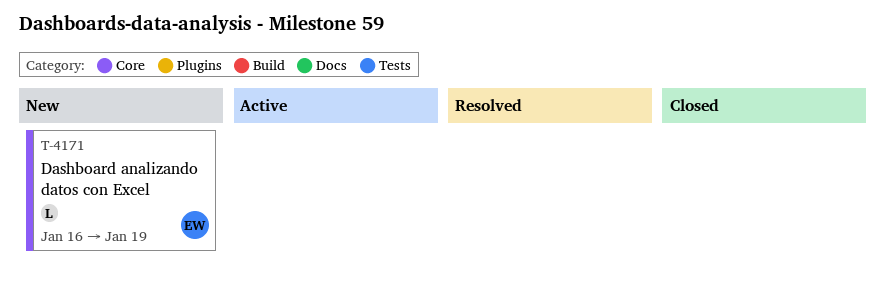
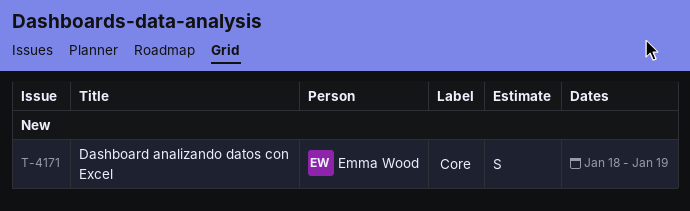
T-4171, estimate: L -> S
T-4171, start: Jan 16 -> Jan 18

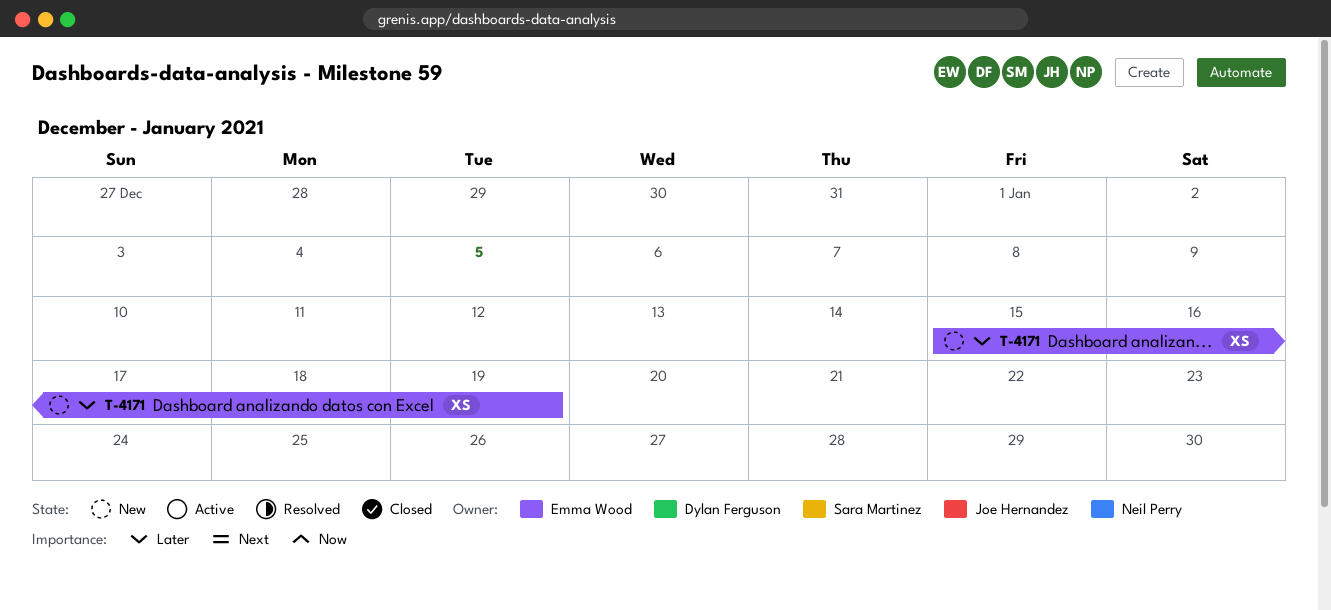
T-4171, estimate: S -> XS
T-4171, start: Jan 18 -> Jan 15

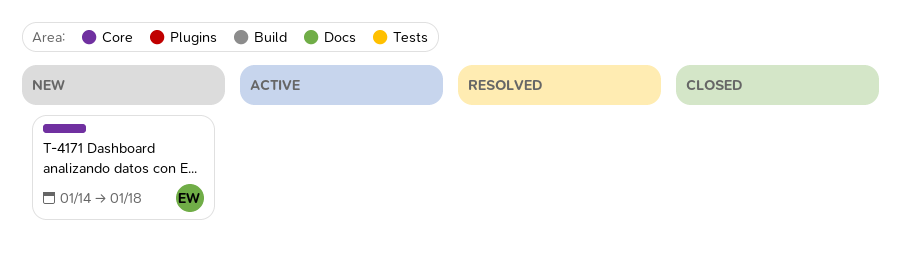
T-4171, start: Jan 15 -> Jan 14
T-4171, due: Jan 19 -> Jan 18

